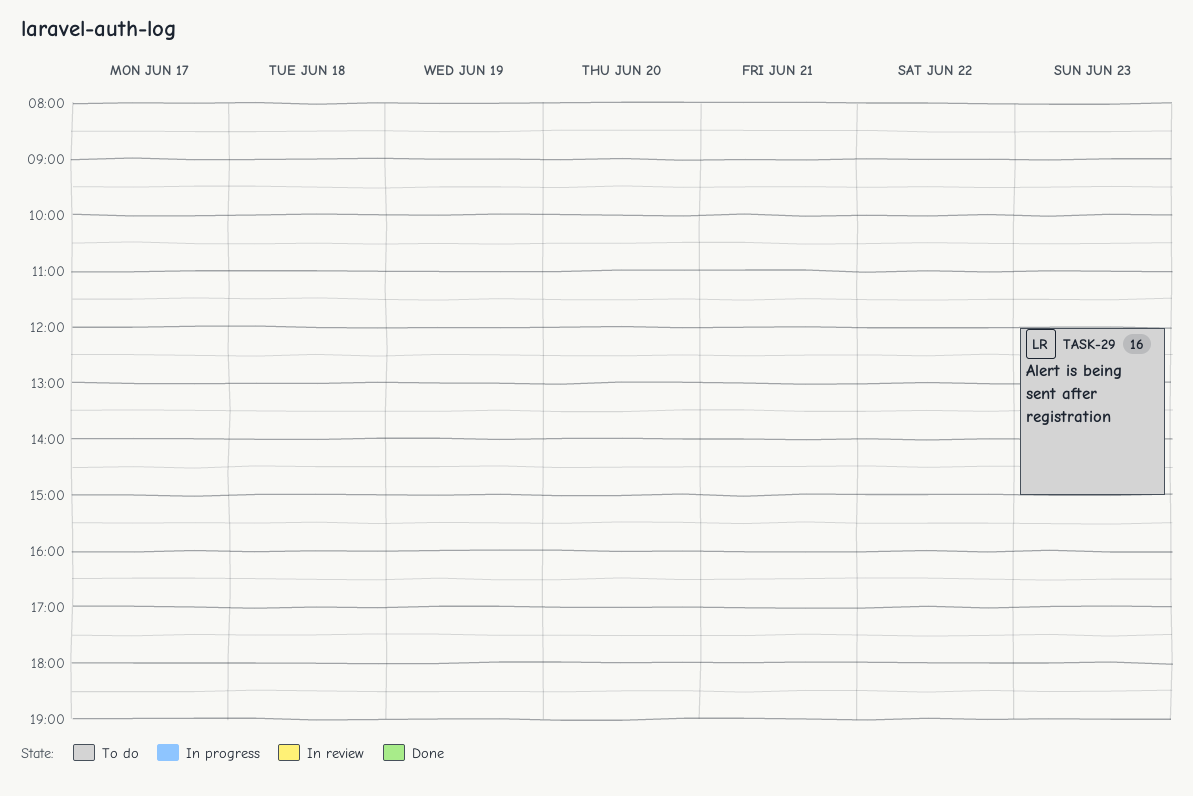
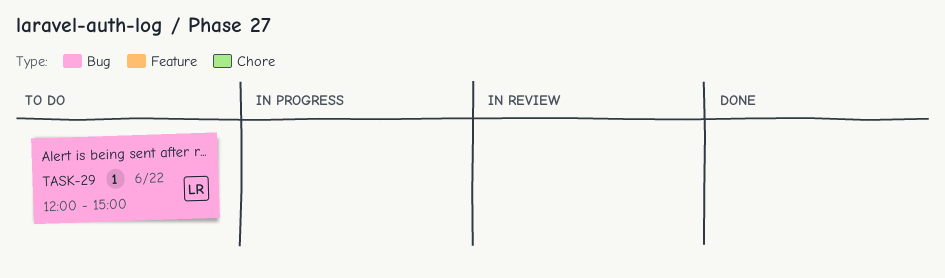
TASK-29, estimate: 16 -> 1
TASK-29, day: Jun 23 -> Jun 22

